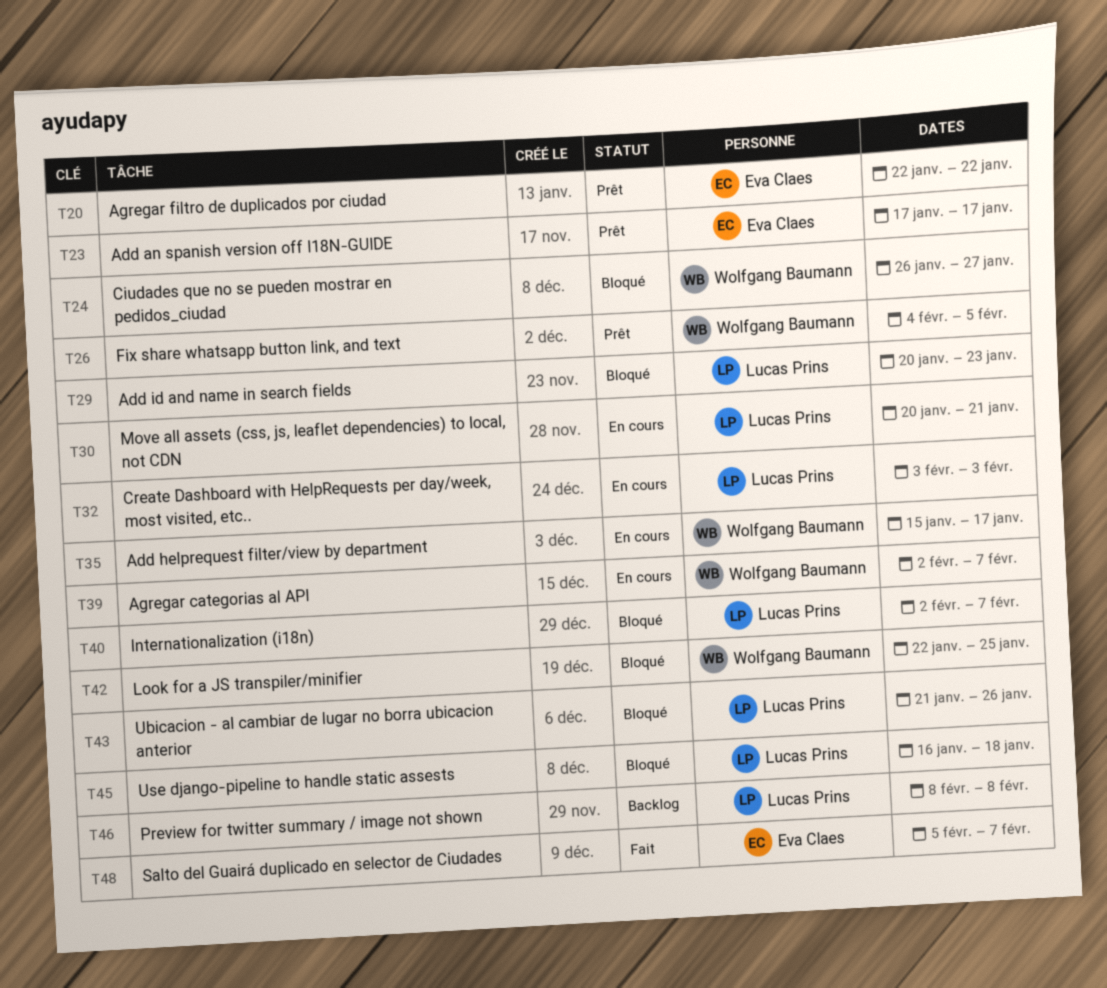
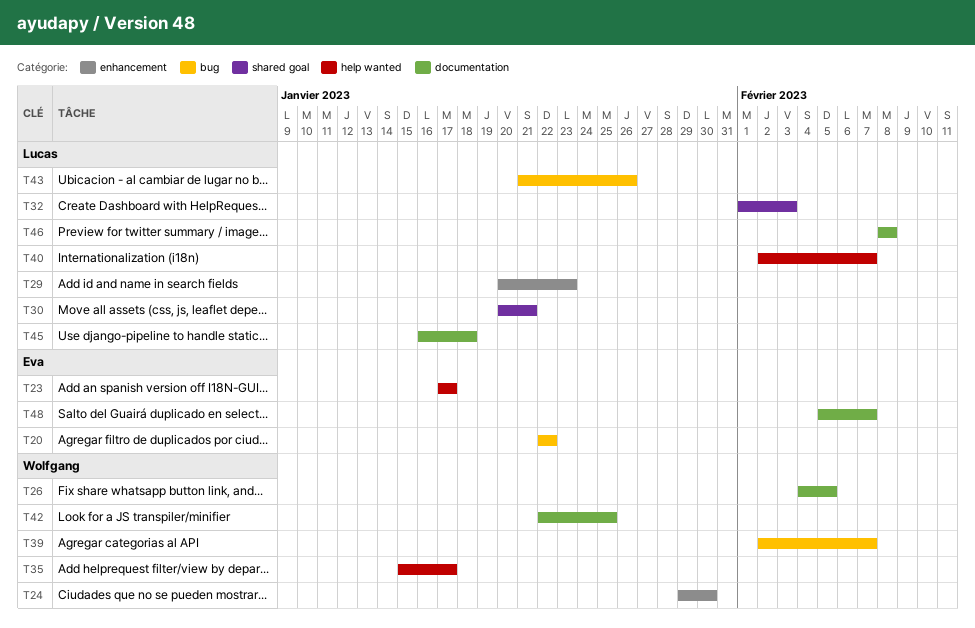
T24, start: Jan 26 -> Jan 29
T24, due: Jan 27 -> Jan 30
T32, start: Feb 3 -> Feb 1

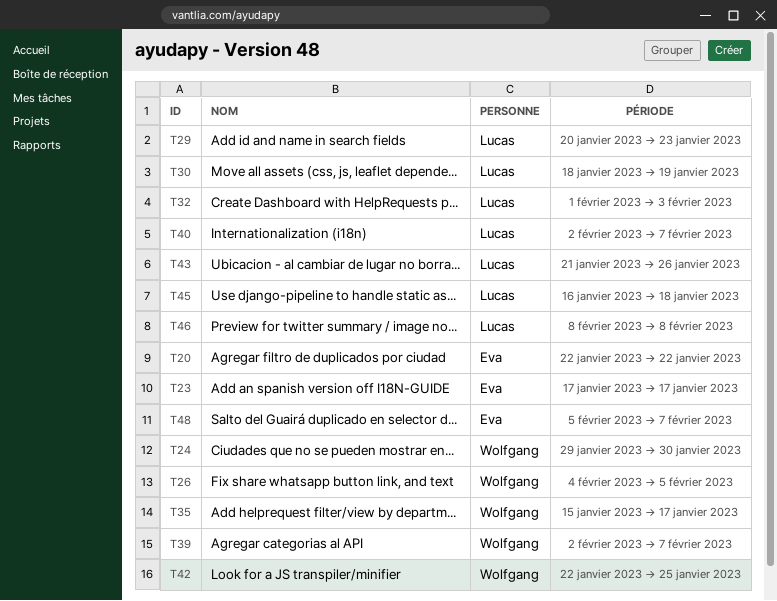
T30, start: Jan 20 -> Jan 18
T30, due: Jan 21 -> Jan 19

